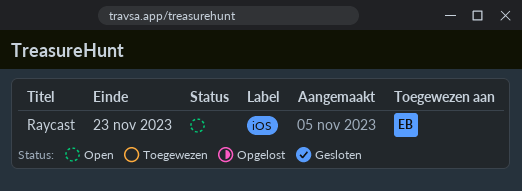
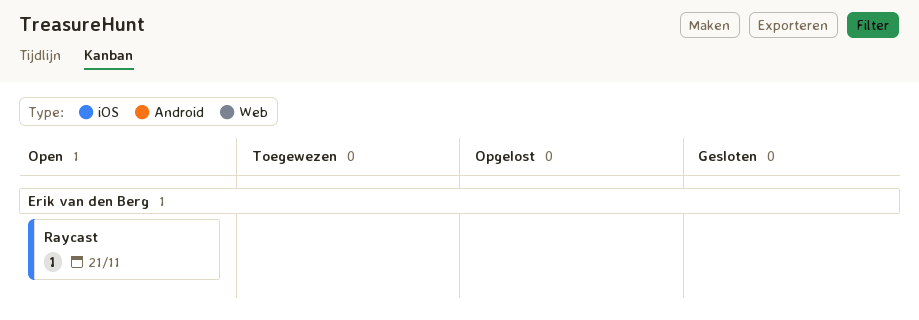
Raycast, due: Nov 23 -> Nov 21

